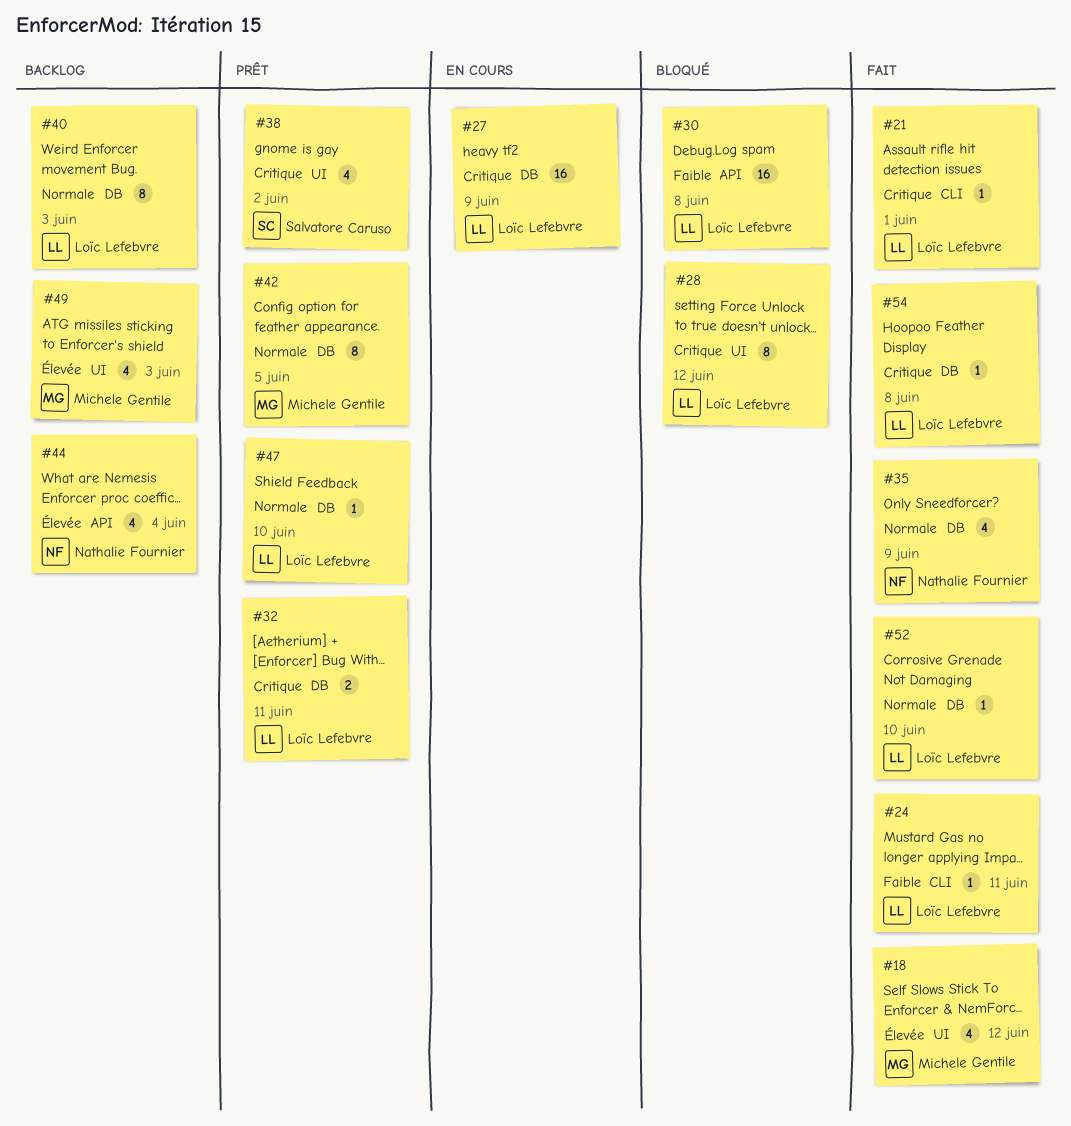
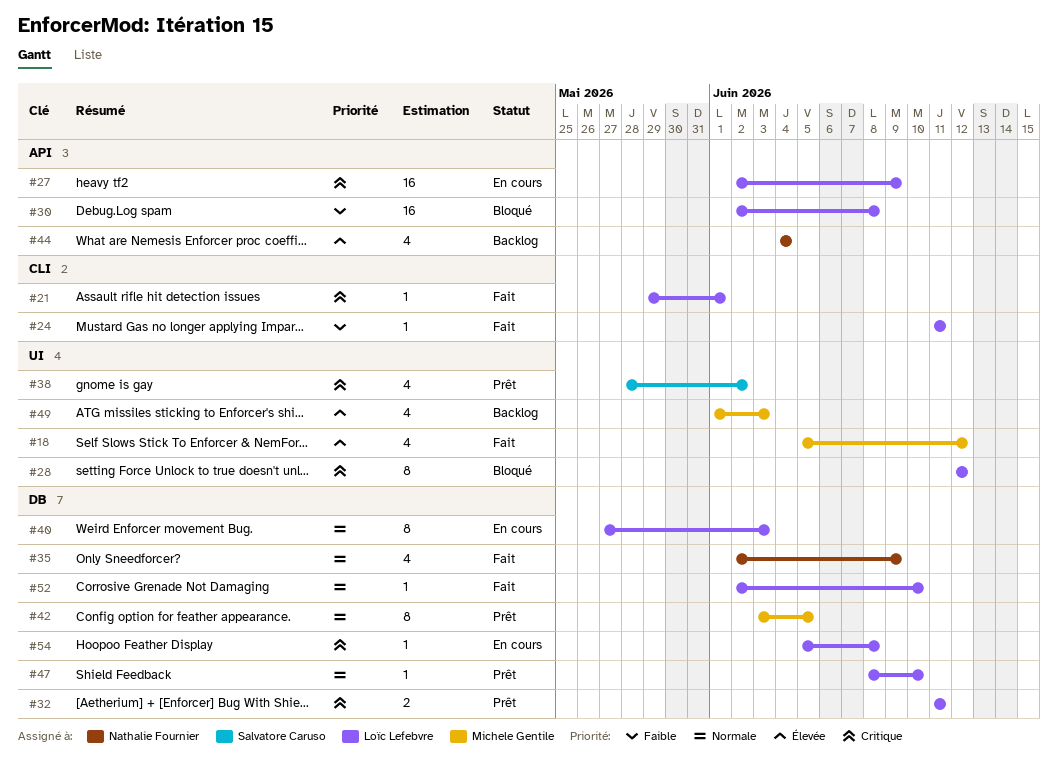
#27, label: DB -> API
#40, status: Backlog -> En cours
#54, status: Fait -> En cours

